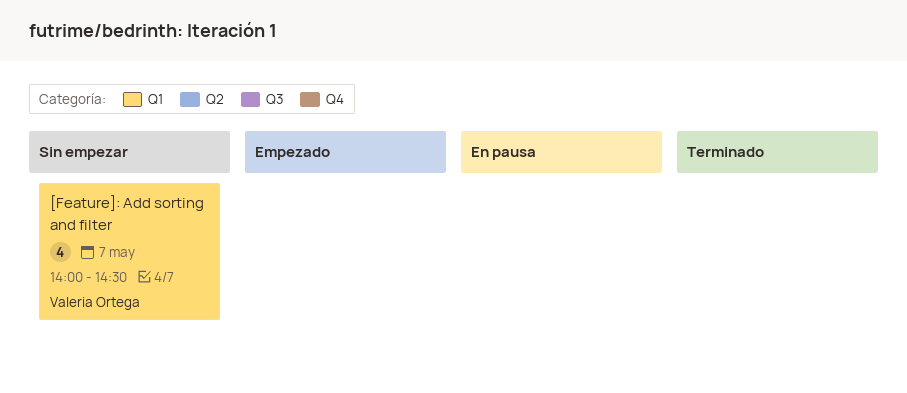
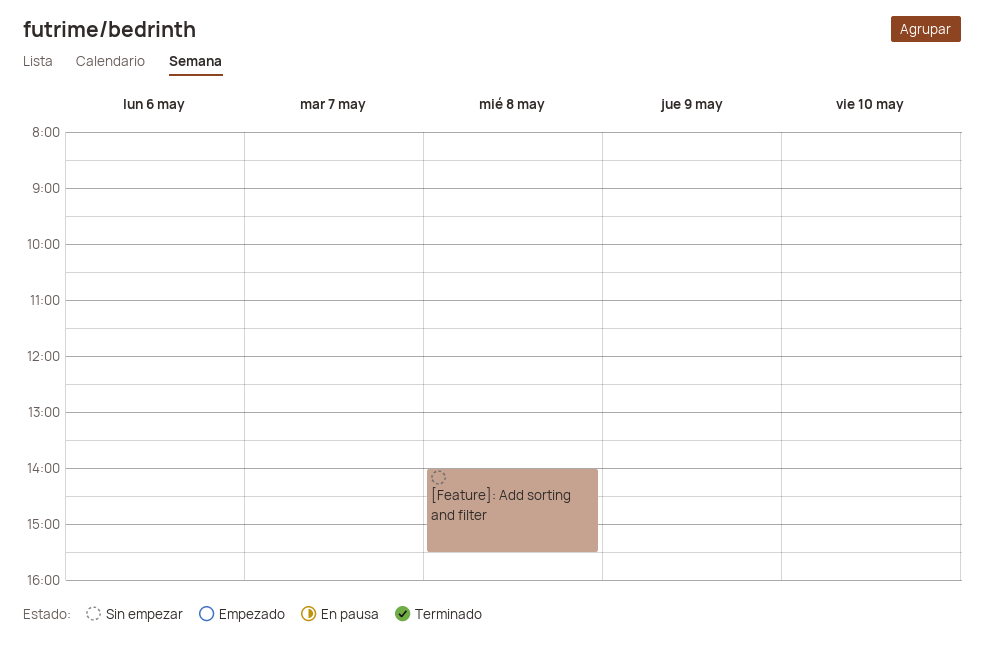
[Feature]: Add sorting and filter, day: May 7 -> May 8
[Feature]: Add sorting and filter, ends: 14:30 -> 15:30

